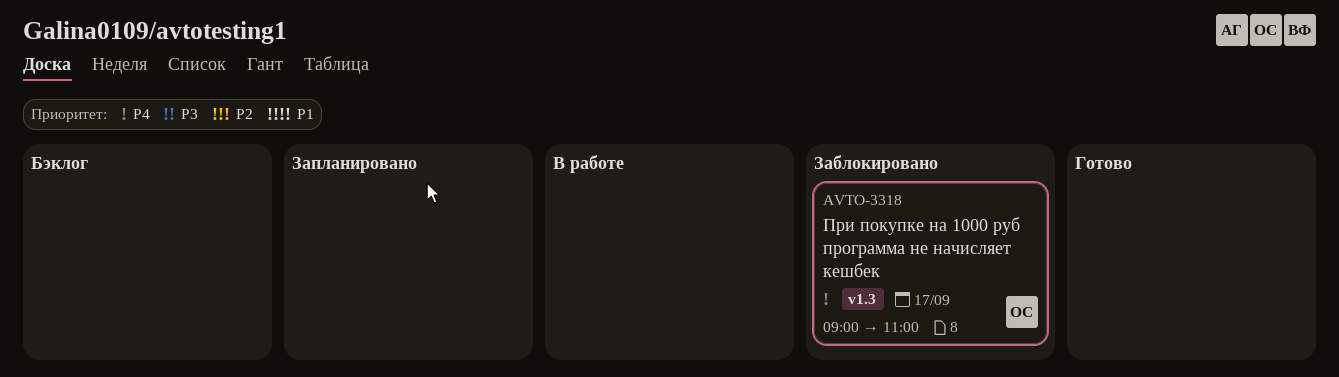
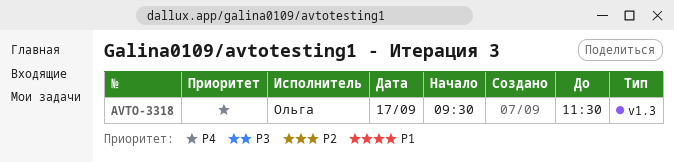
AVTO-3318, begins: 09:00 -> 09:30
AVTO-3318, ends: 11:00 -> 11:30

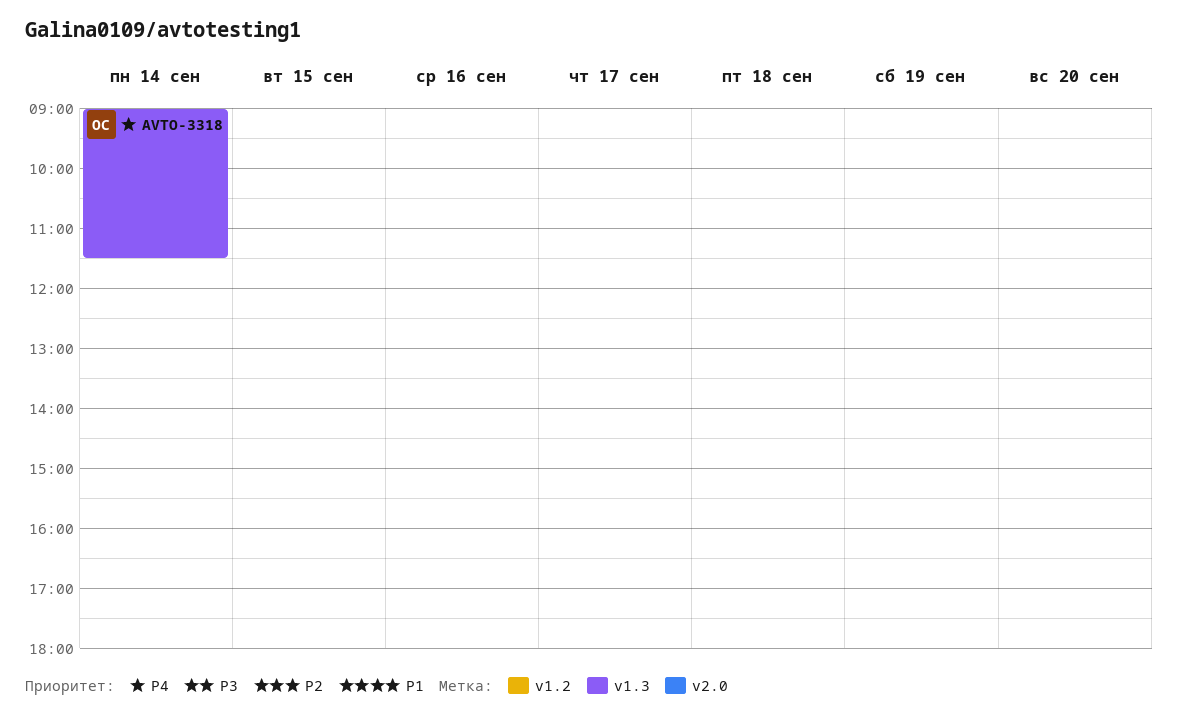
AVTO-3318, day: Sep 17 -> Sep 14
AVTO-3318, begins: 09:30 -> 09:00

